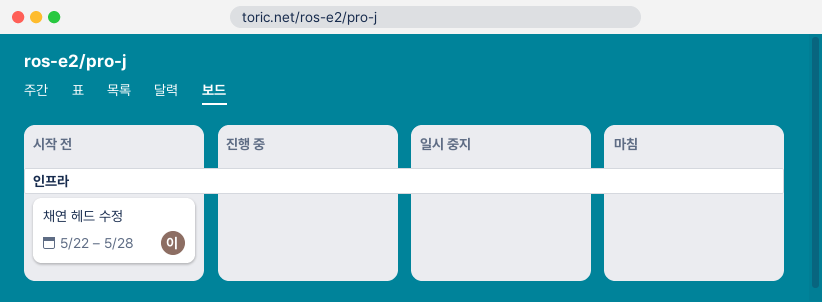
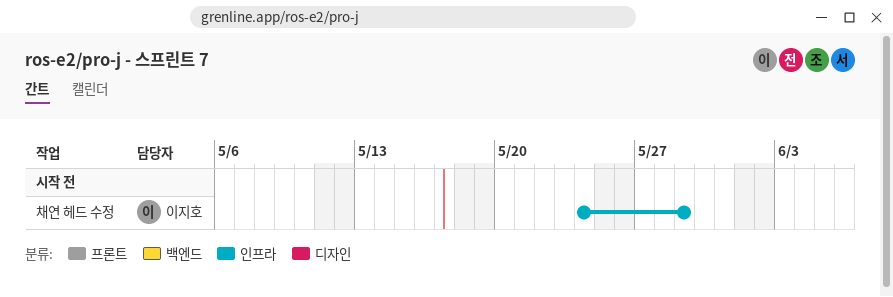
채연 헤드 수정, start: May 22 -> May 24
채연 헤드 수정, due: May 28 -> May 29

